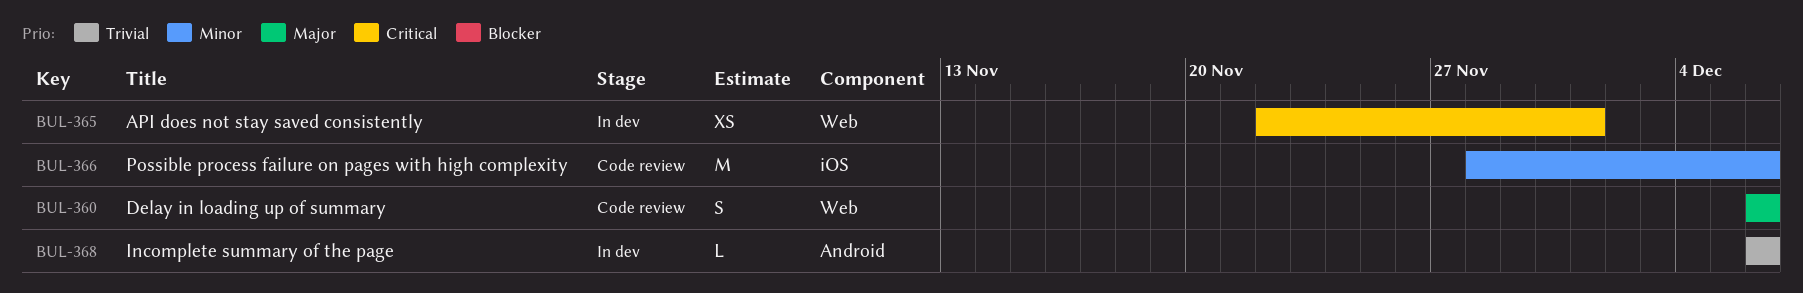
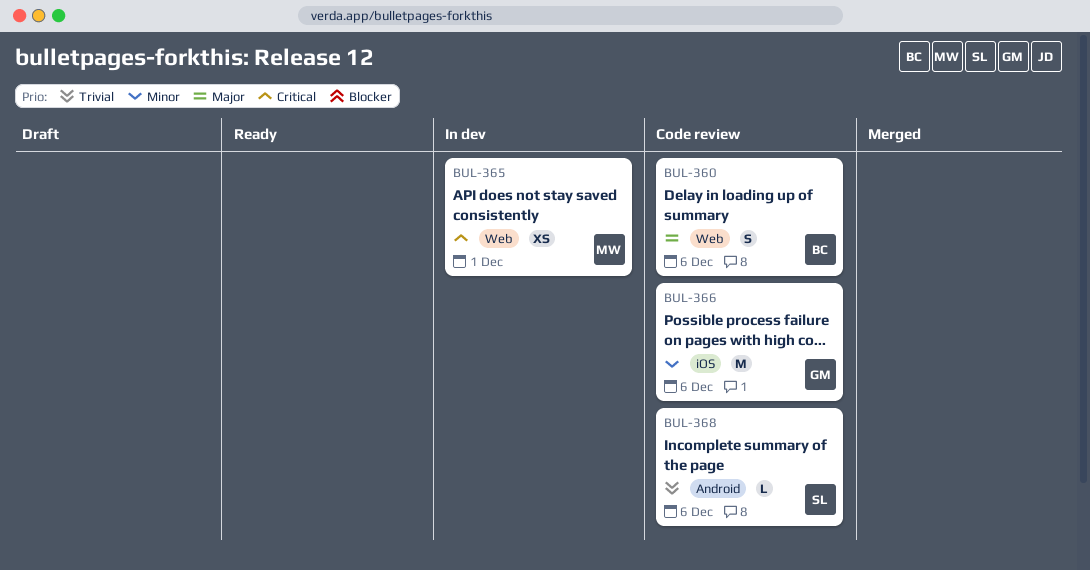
BUL-368, status: In dev -> Code review

